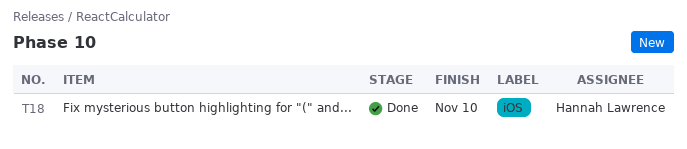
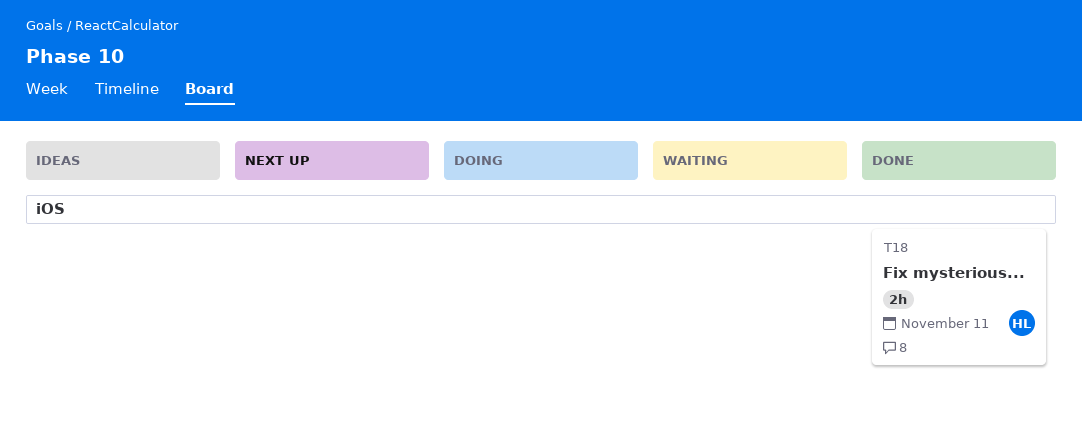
T18, due: Nov 10 -> Nov 11

